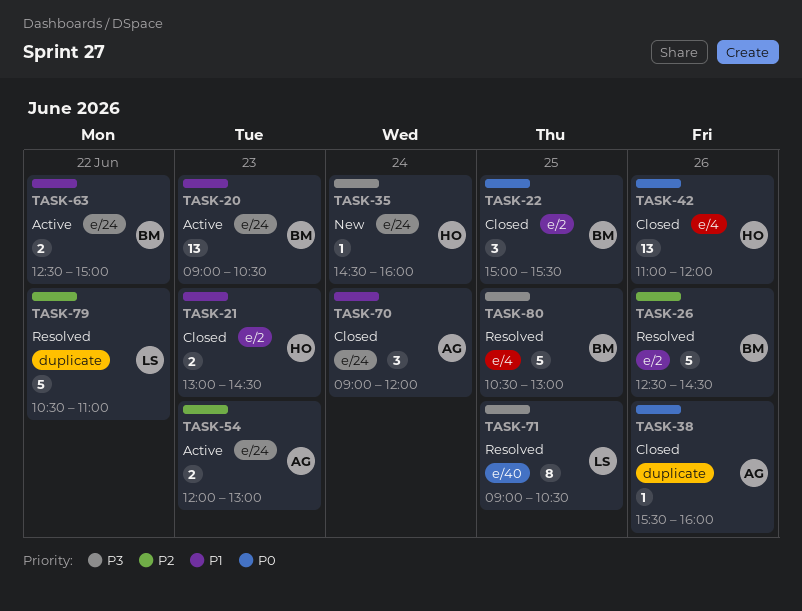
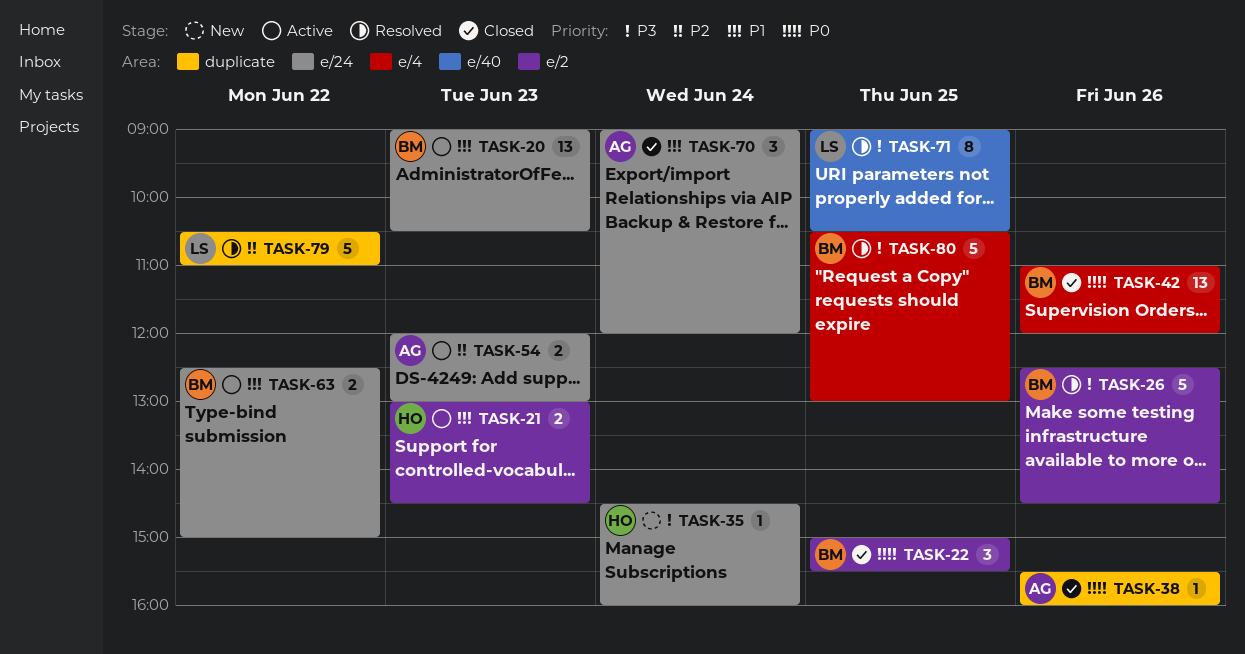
TASK-21, status: Closed -> Active
TASK-26, priority: P2 -> P3
TASK-42, owner: HO -> BM

